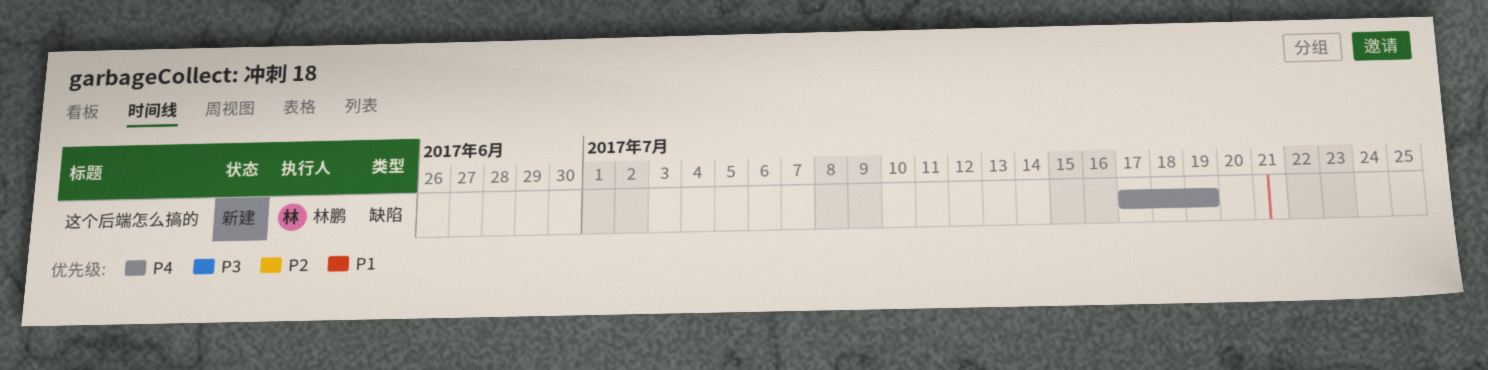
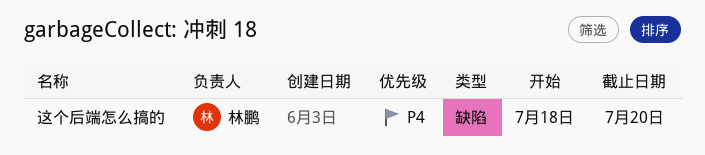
这个后端怎么搞的, start: Jul 17 -> Jul 18
这个后端怎么搞的, due: Jul 19 -> Jul 20

